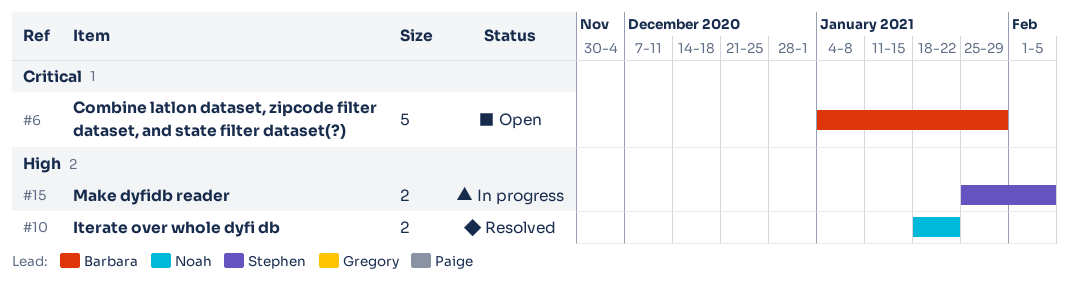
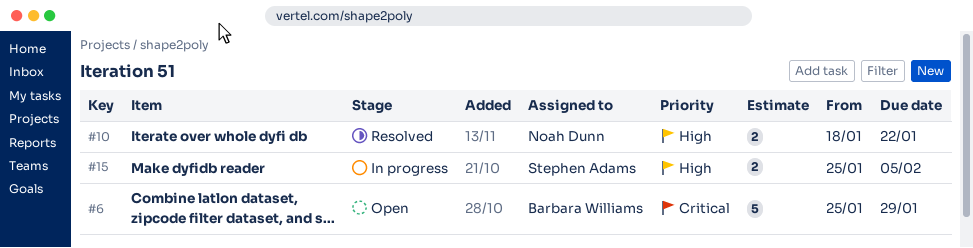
#6, start: Jan 4 -> Jan 25

